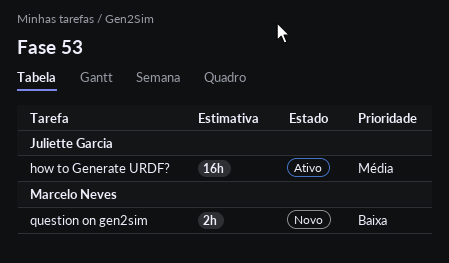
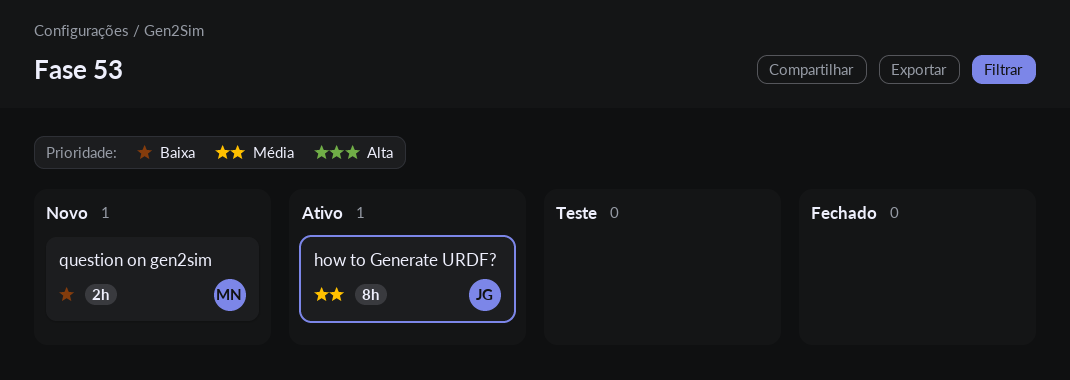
how to Generate URDF?, estimate: 16h -> 8h

